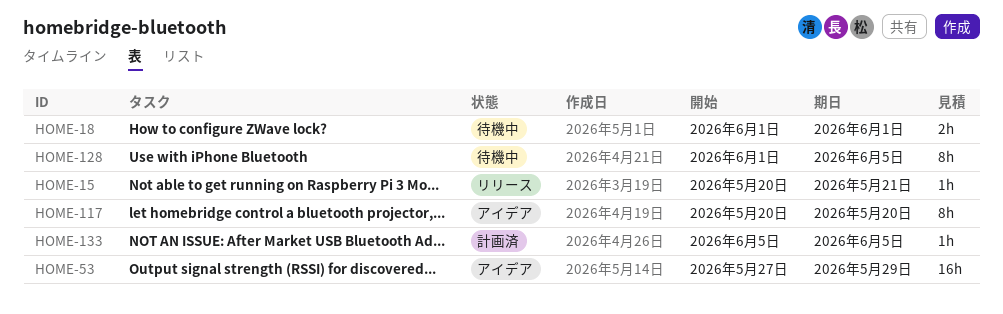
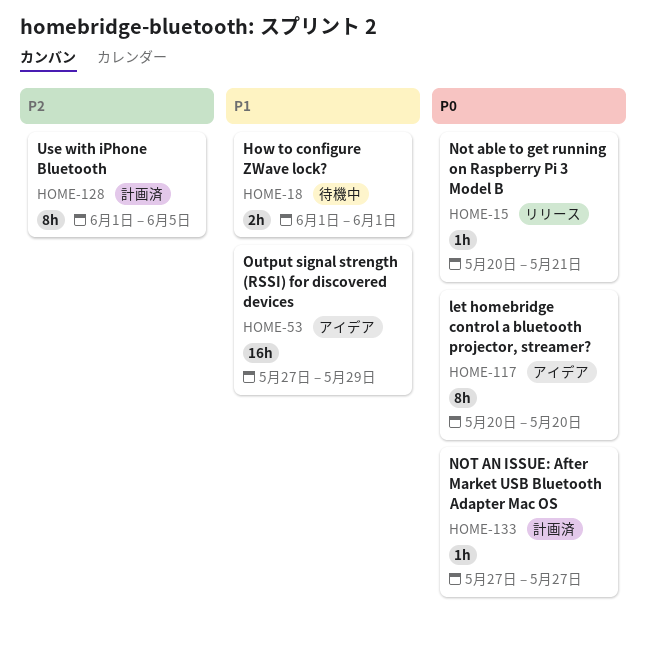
HOME-128, status: 待機中 -> 計画済
HOME-133, start: Jun 5 -> May 27
HOME-133, due: Jun 5 -> May 27

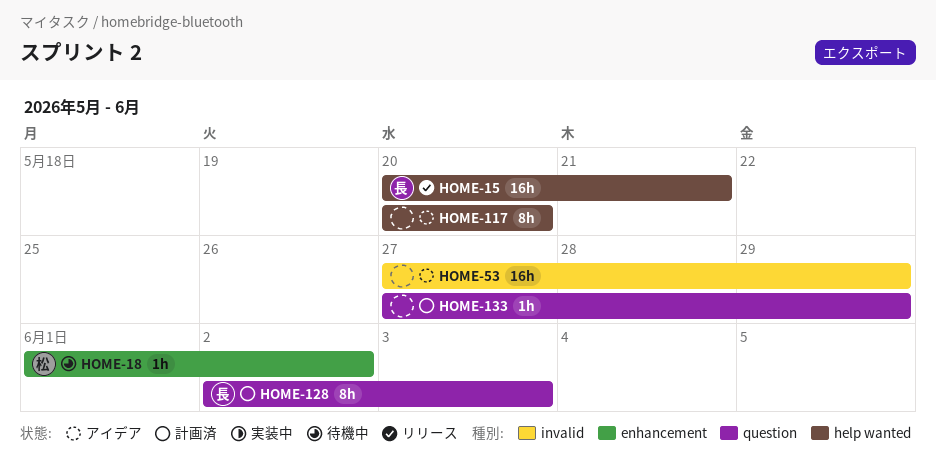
HOME-15, estimate: 1h -> 16h
HOME-18, estimate: 2h -> 1h
HOME-18, due: Jun 1 -> Jun 2
HOME-128, start: Jun 1 -> Jun 2
HOME-128, due: Jun 5 -> Jun 3
HOME-133, due: May 27 -> May 29

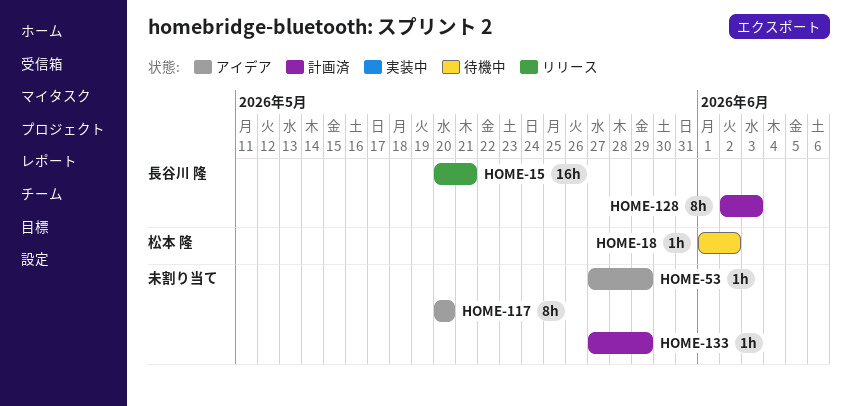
HOME-53, estimate: 16h -> 1h

